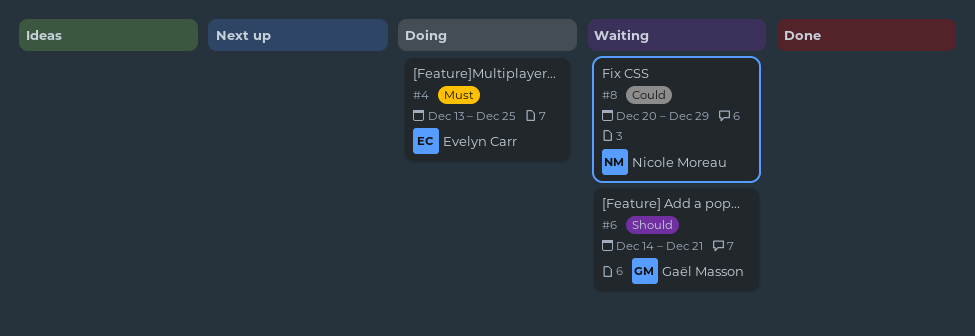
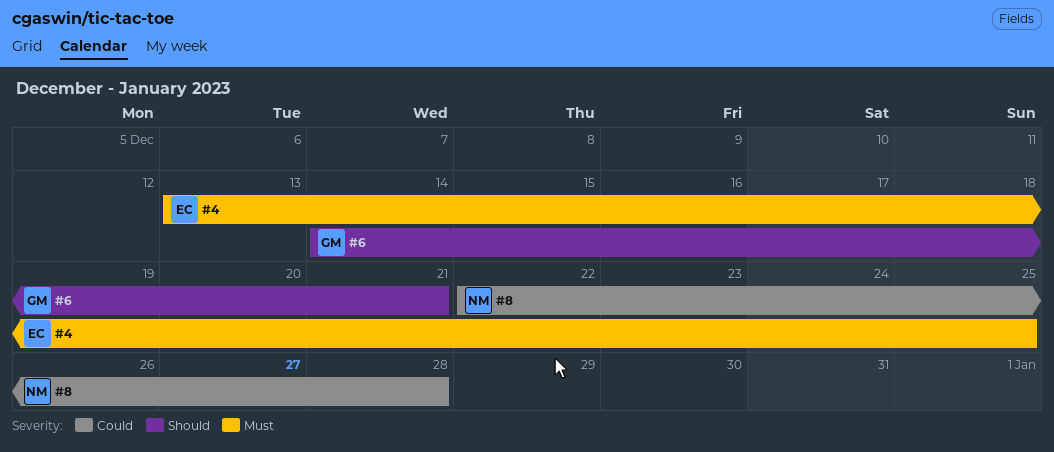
#8, start: Dec 20 -> Dec 22
#8, due: Dec 29 -> Dec 28

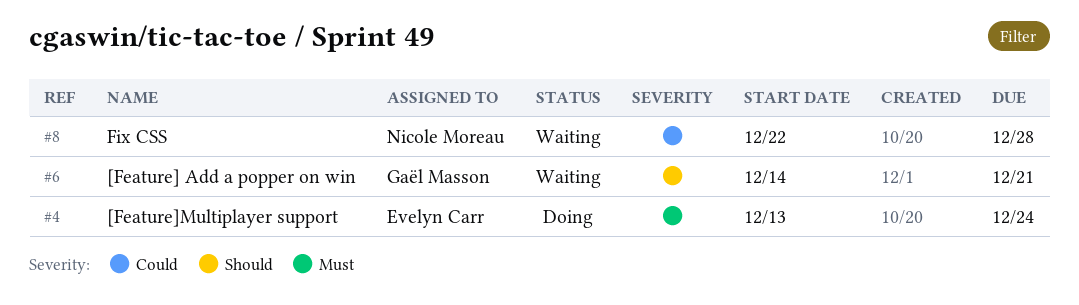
#4, due: Dec 25 -> Dec 24

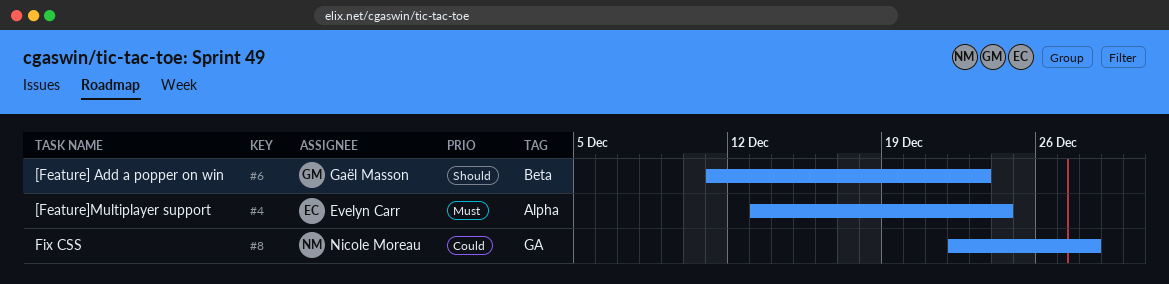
#6, start: Dec 14 -> Dec 11
#6, due: Dec 21 -> Dec 23

